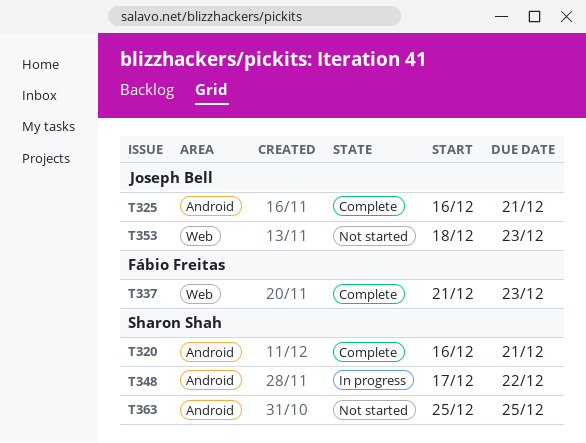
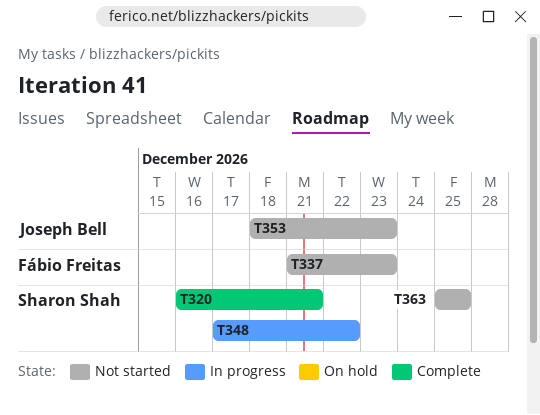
T325: present -> none
T337, status: Complete -> Not started

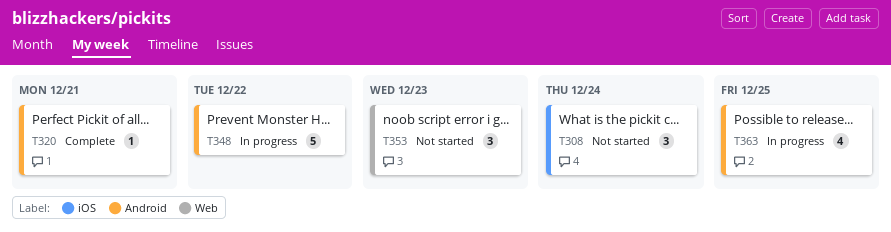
T308: none -> present
T337: present -> none
T363, status: Not started -> In progress

